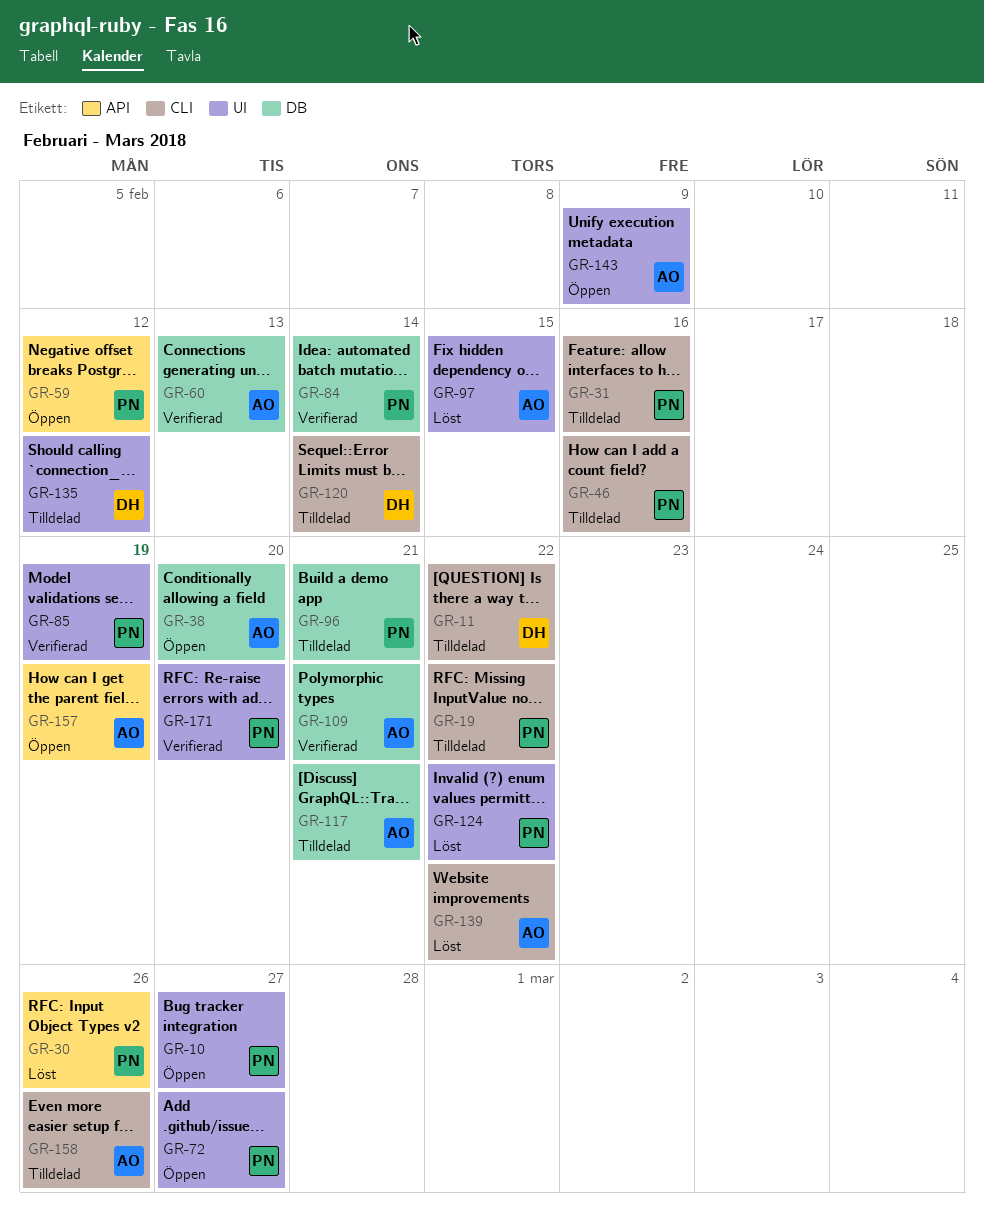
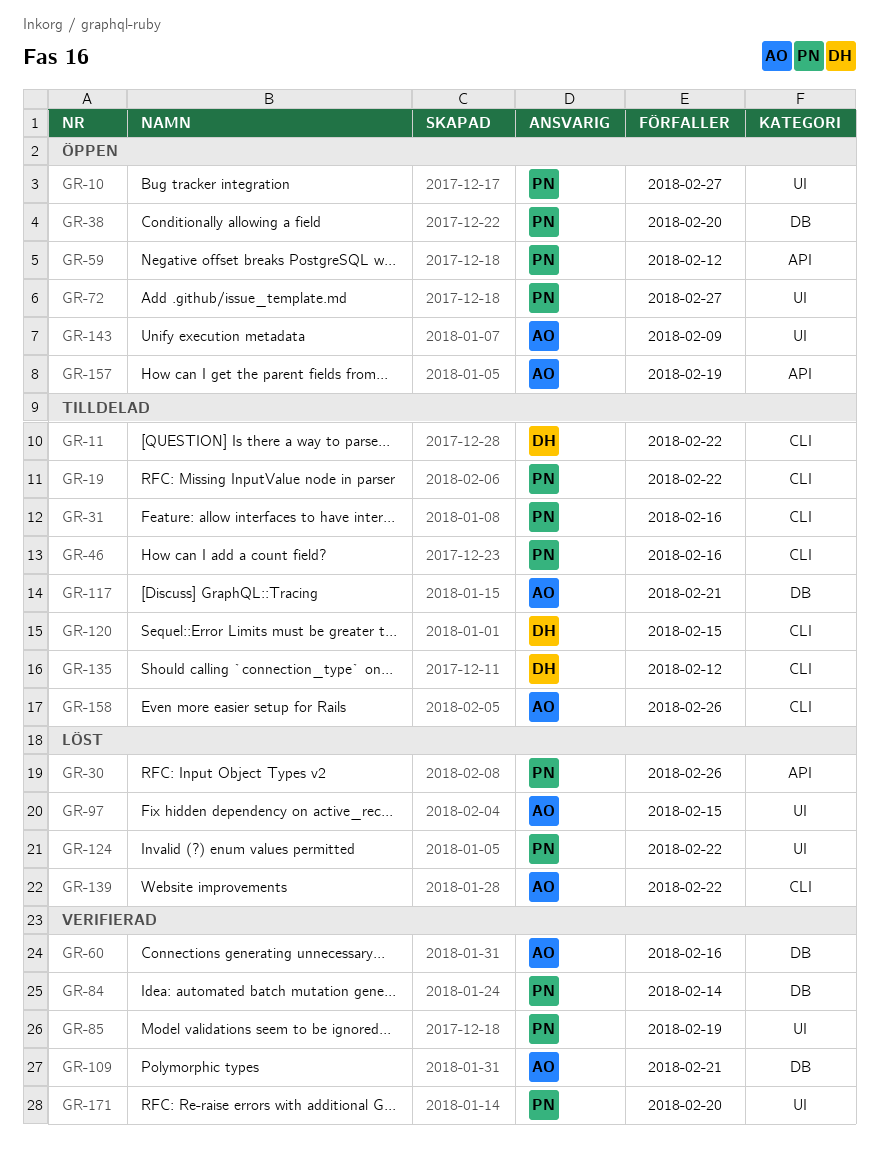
GR-38, owner: AO -> PN
GR-60, due: Feb 13 -> Feb 16
GR-96: present -> none
GR-120, due: Feb 14 -> Feb 15
GR-135, label: UI -> CLI

